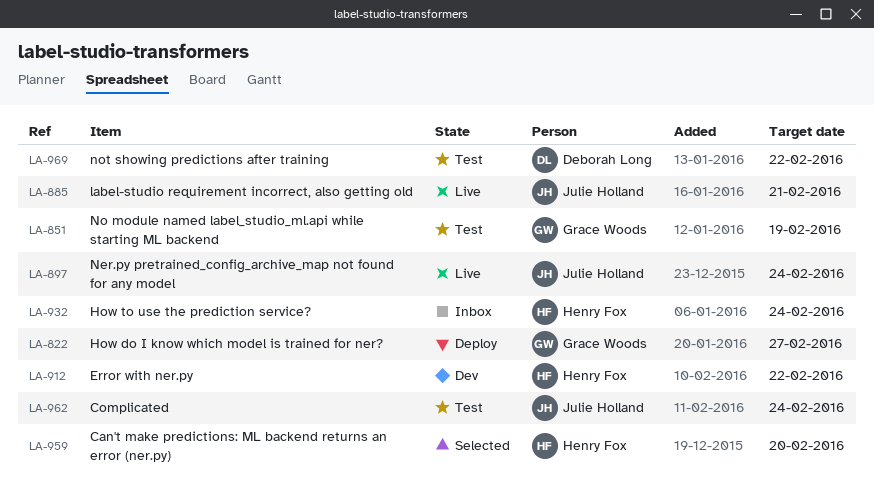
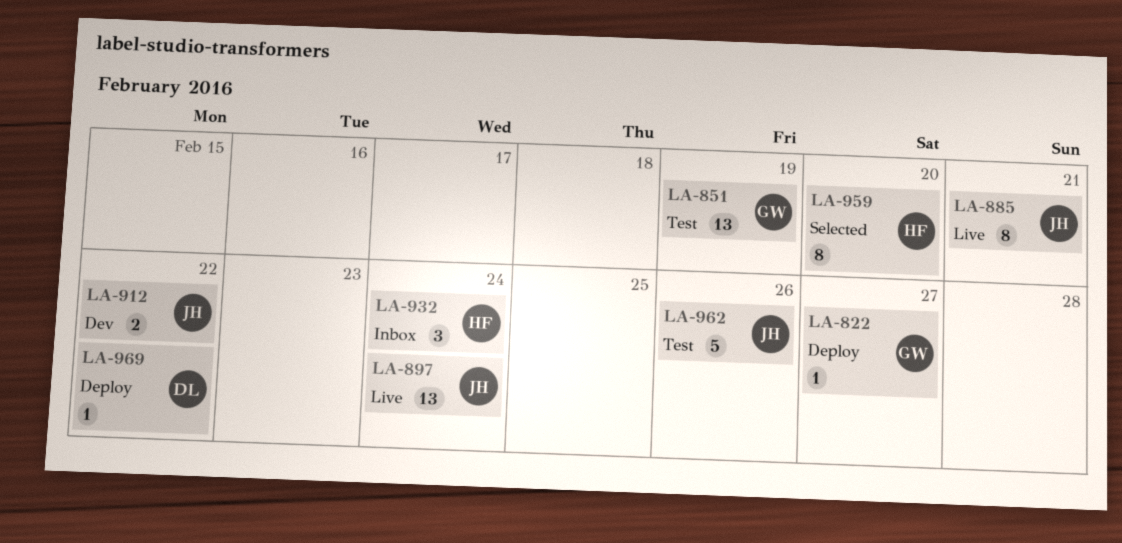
LA-912, owner: Henry Fox -> Julie Holland
LA-962, due: Feb 24 -> Feb 26
LA-969, status: Test -> Deploy

